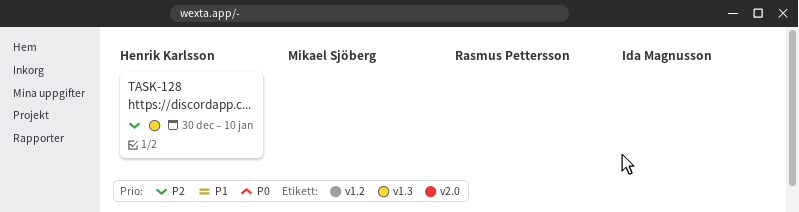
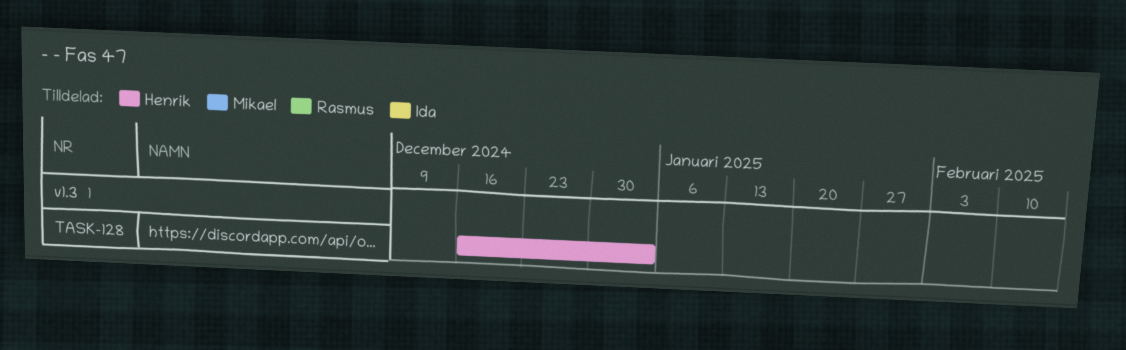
TASK-128, start: Dec 30 -> Dec 16
TASK-128, due: Jan 10 -> Jan 3

